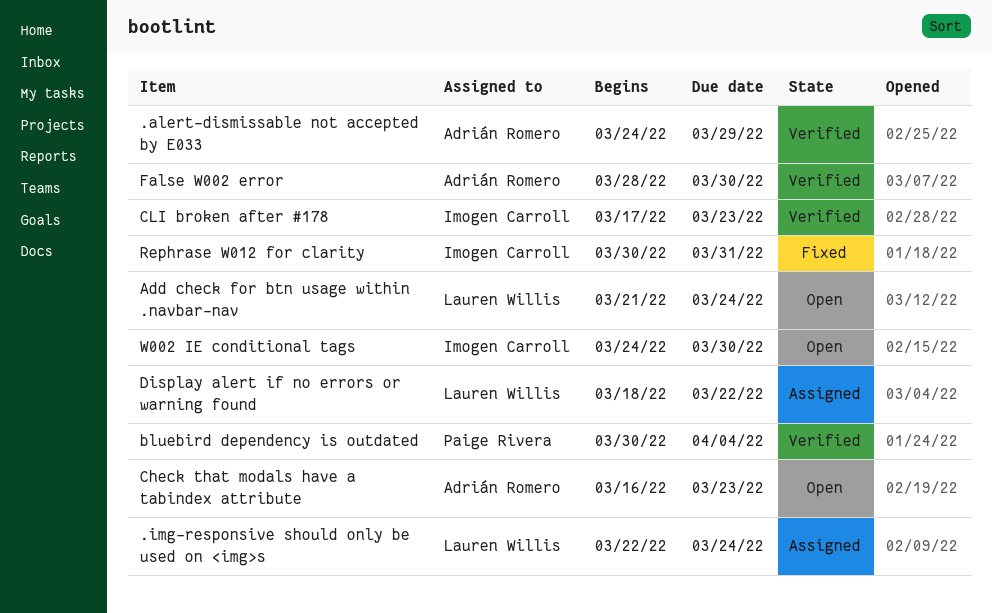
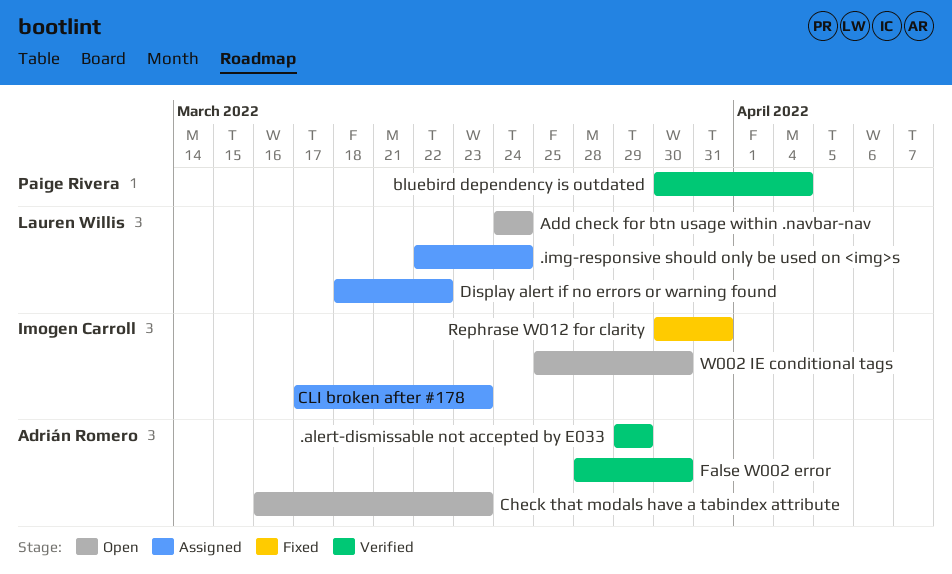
.alert-dismissable not accepted by E033, start: Mar 24 -> Mar 29
Add check for btn usage within .navbar-nav, start: Mar 21 -> Mar 24
CLI broken after #178, status: Verified -> Assigned
W002 IE conditional tags, start: Mar 24 -> Mar 25

